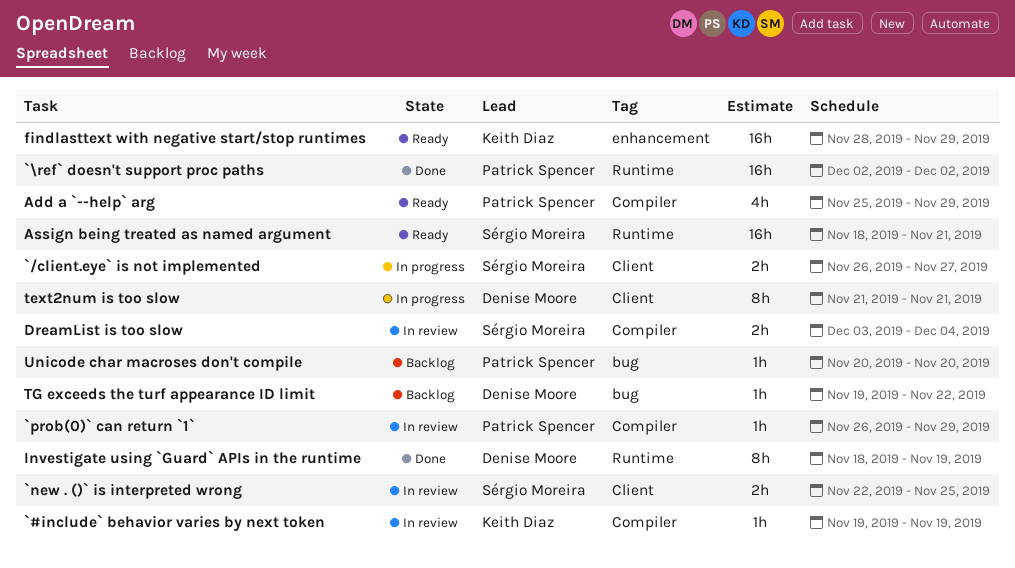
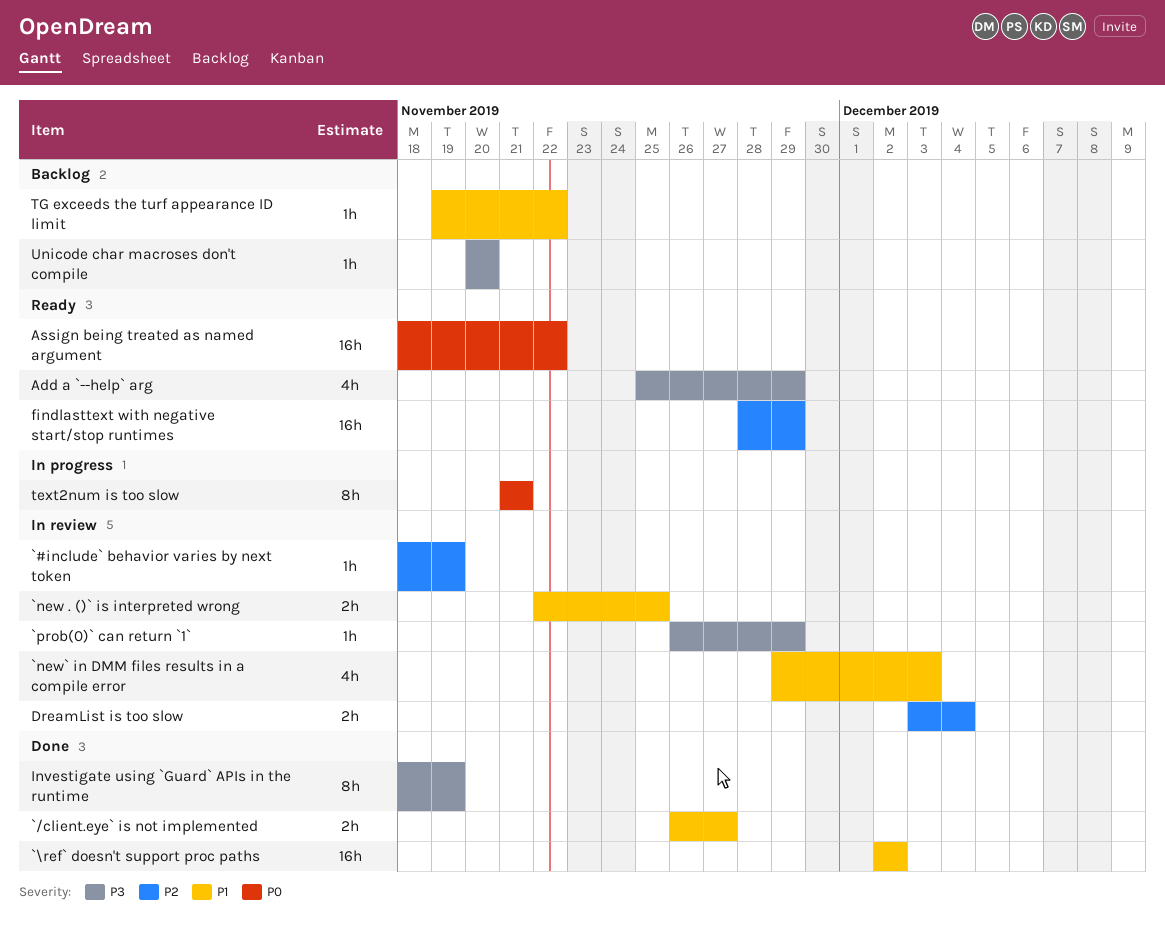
`#include` behavior varies by next token, start: Nov 19 -> Nov 18
`/client.eye` is not implemented, status: In progress -> Done
`new` in DMM files results in a compile error: none -> present
Assign being treated as named argument, due: Nov 21 -> Nov 22

